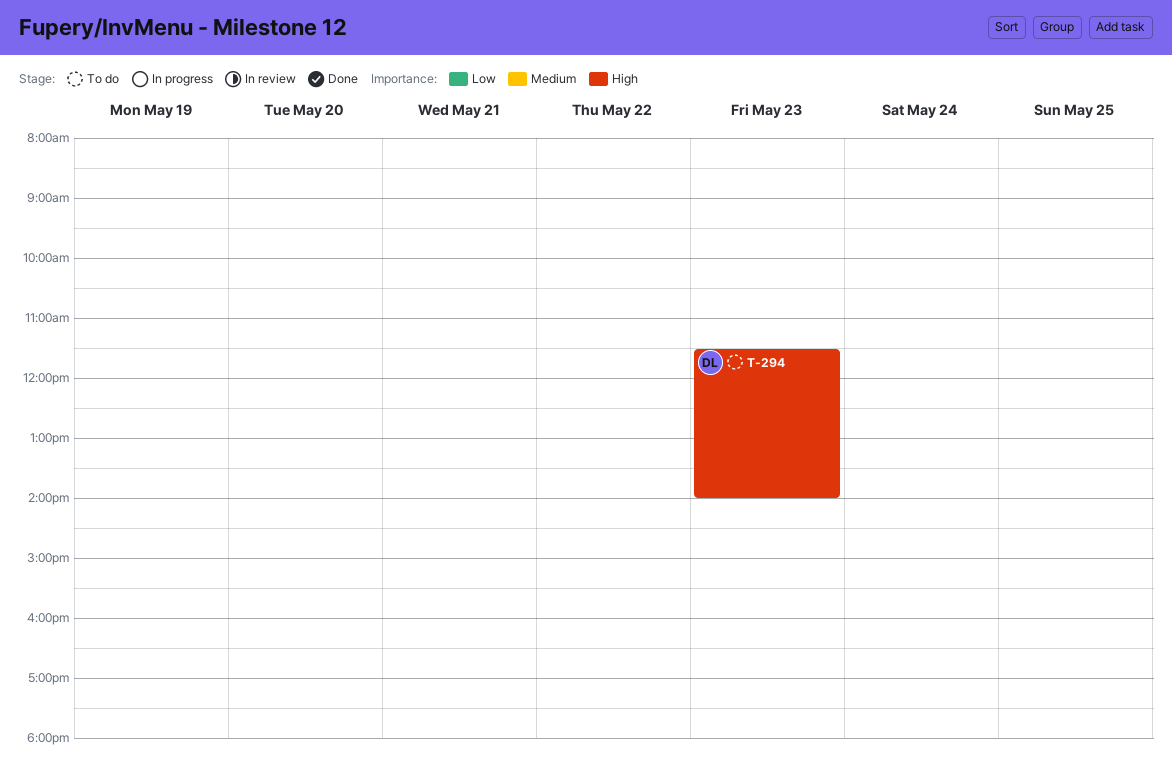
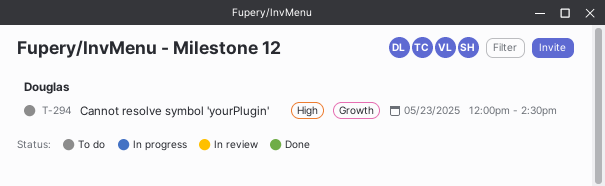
T-294, begins: 11:30 -> 12:00
T-294, ends: 14:00 -> 14:30

